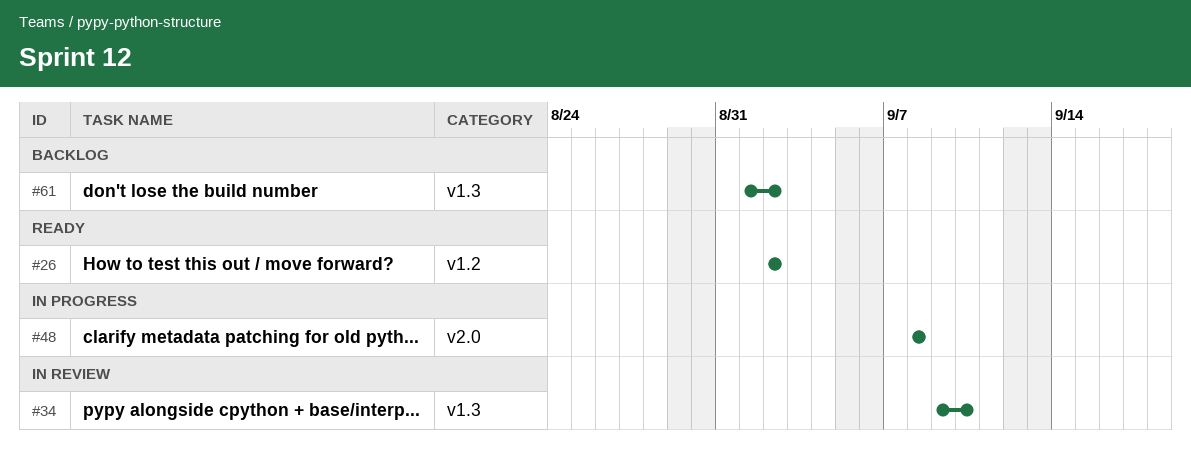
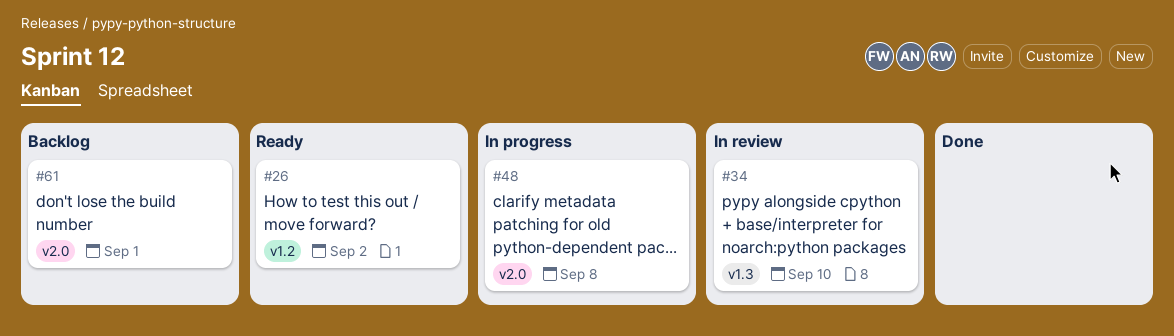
#61, label: v1.3 -> v2.0
#61, due: Sep 2 -> Sep 1

